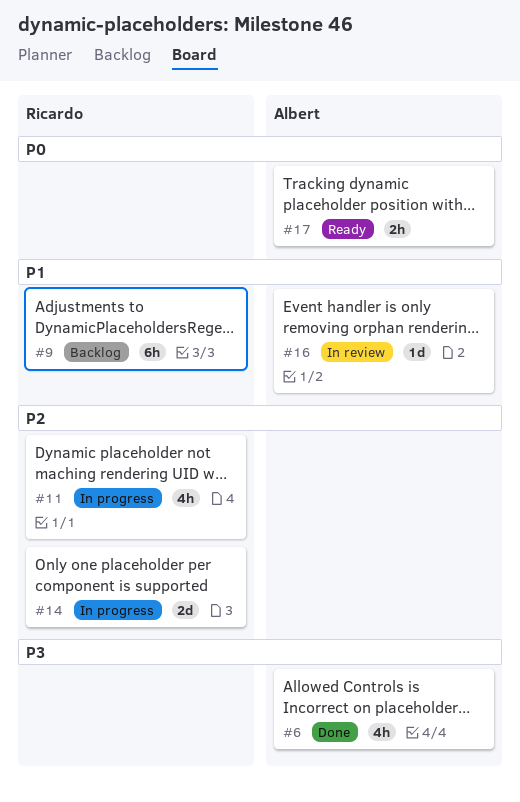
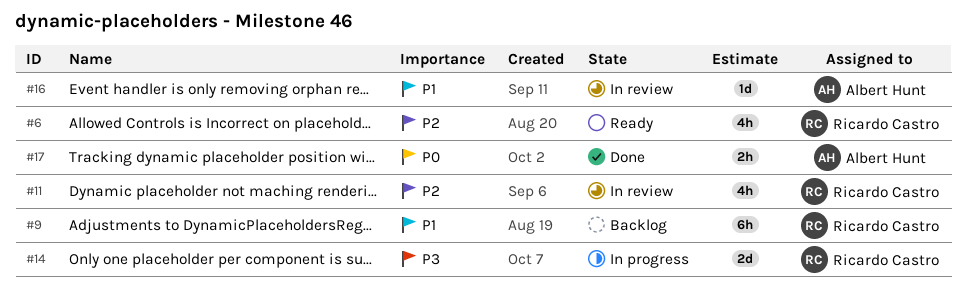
#6, status: Done -> Ready
#6, owner: Albert Hunt -> Ricardo Castro
#6, priority: P3 -> P2
#11, status: In progress -> In review
#14, priority: P2 -> P3
#17, status: Ready -> Done

